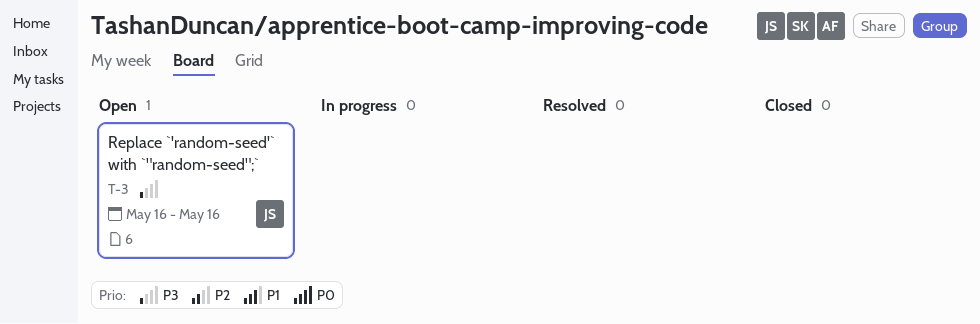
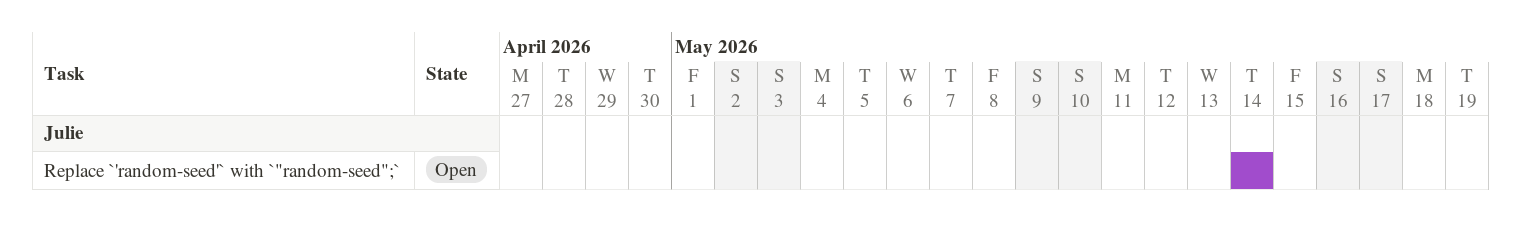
Replace `'random-seed'` with `"random-seed";`, start: May 16 -> May 14
Replace `'random-seed'` with `"random-seed";`, due: May 16 -> May 14

